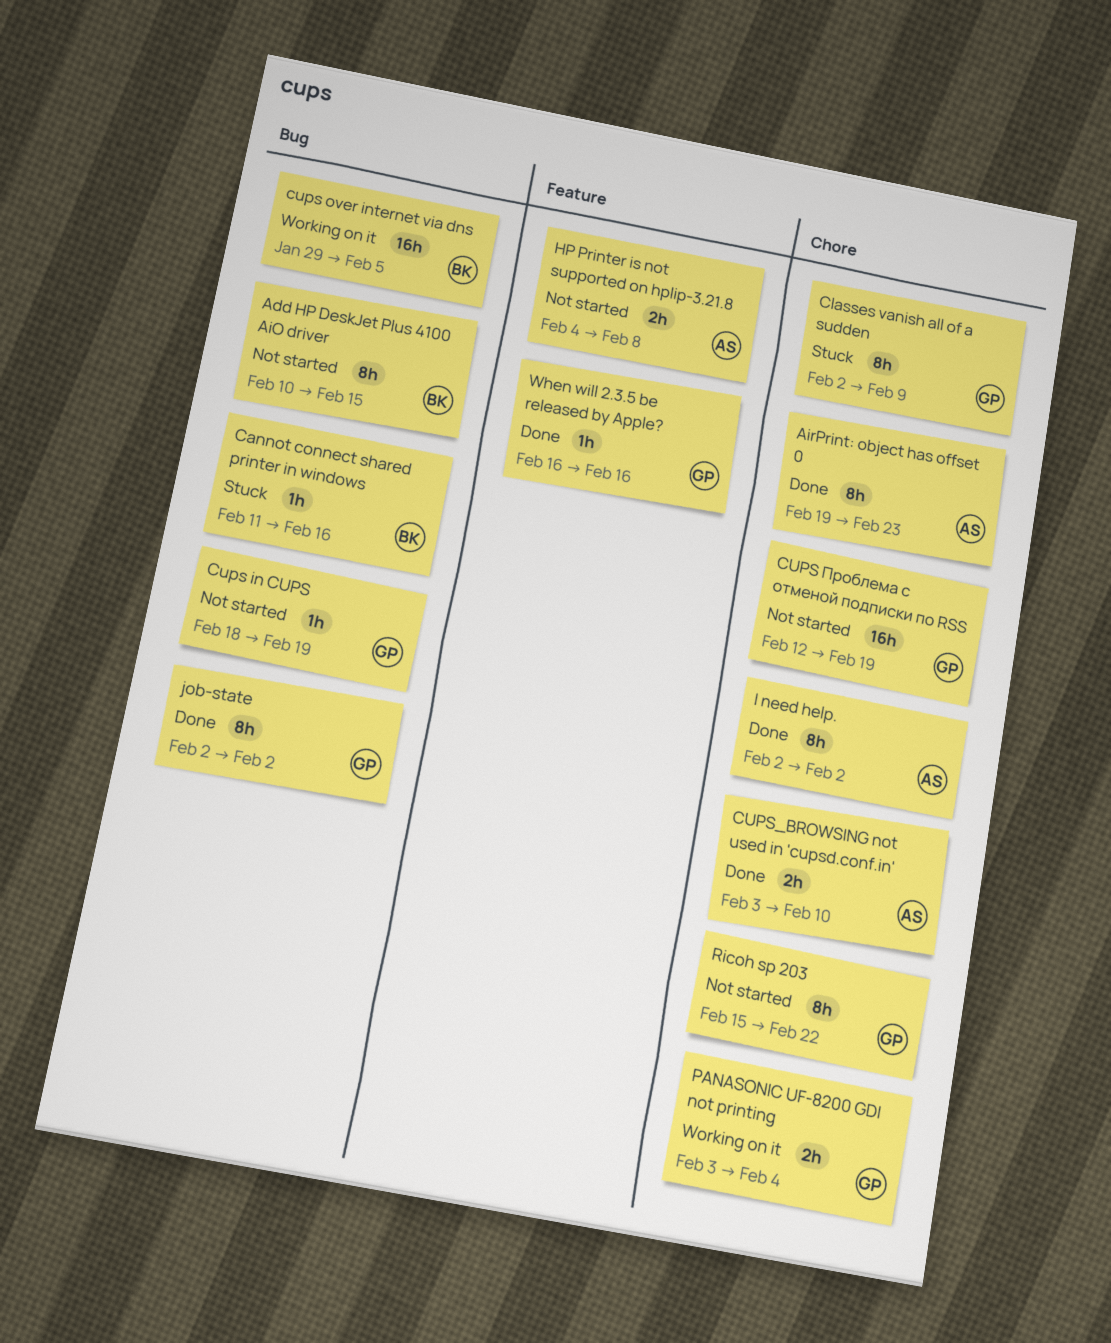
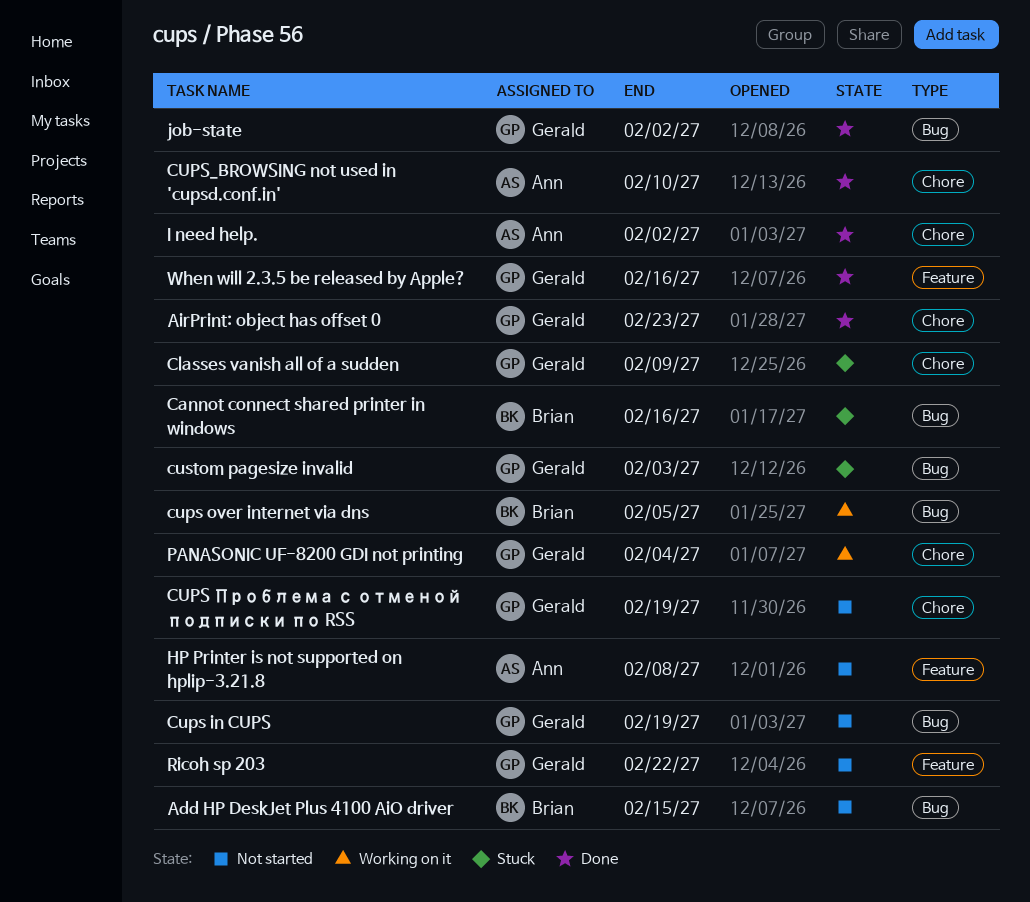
AirPrint: object has offset 0, owner: Ann -> Gerald
custom pagesize invalid: none -> present
Ricoh sp 203, label: Chore -> Feature

